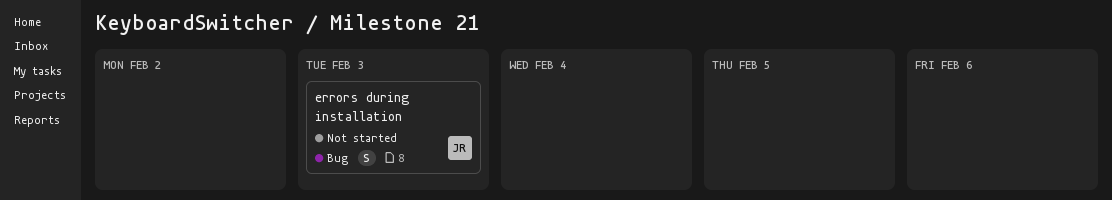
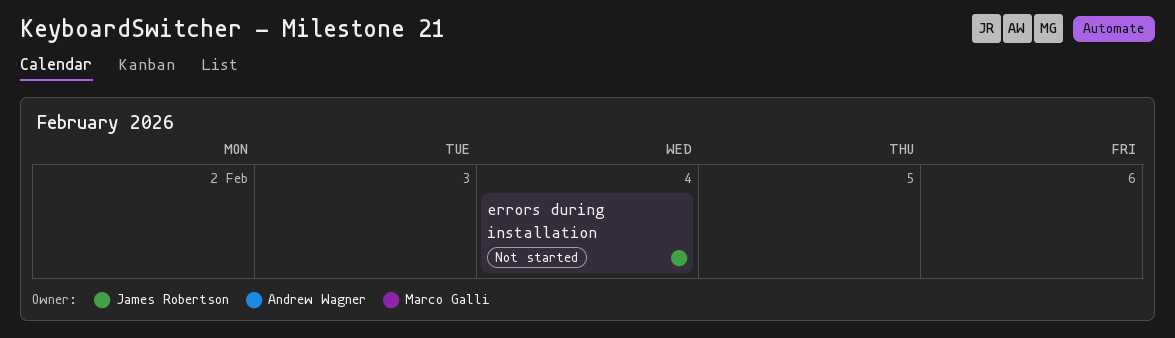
errors during installation, due: Feb 3 -> Feb 4

